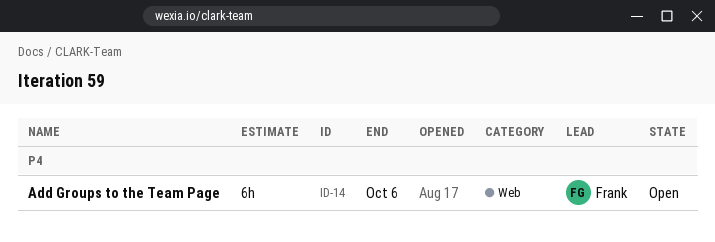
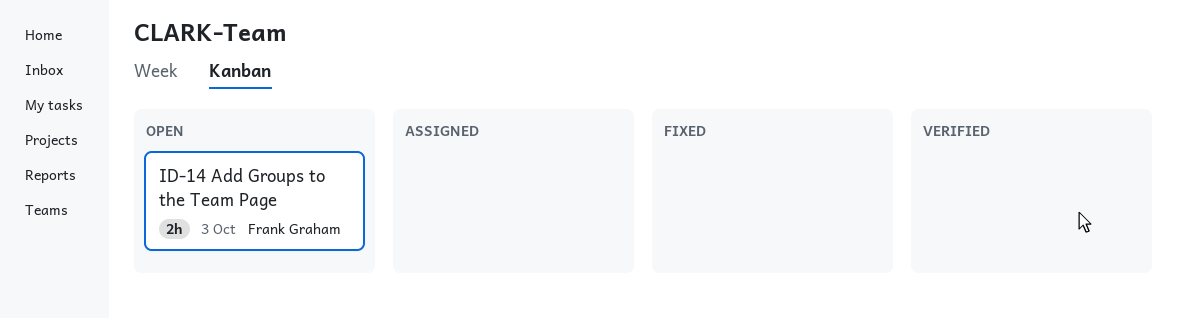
ID-14, estimate: 6h -> 2h
ID-14, due: Oct 6 -> Oct 3

